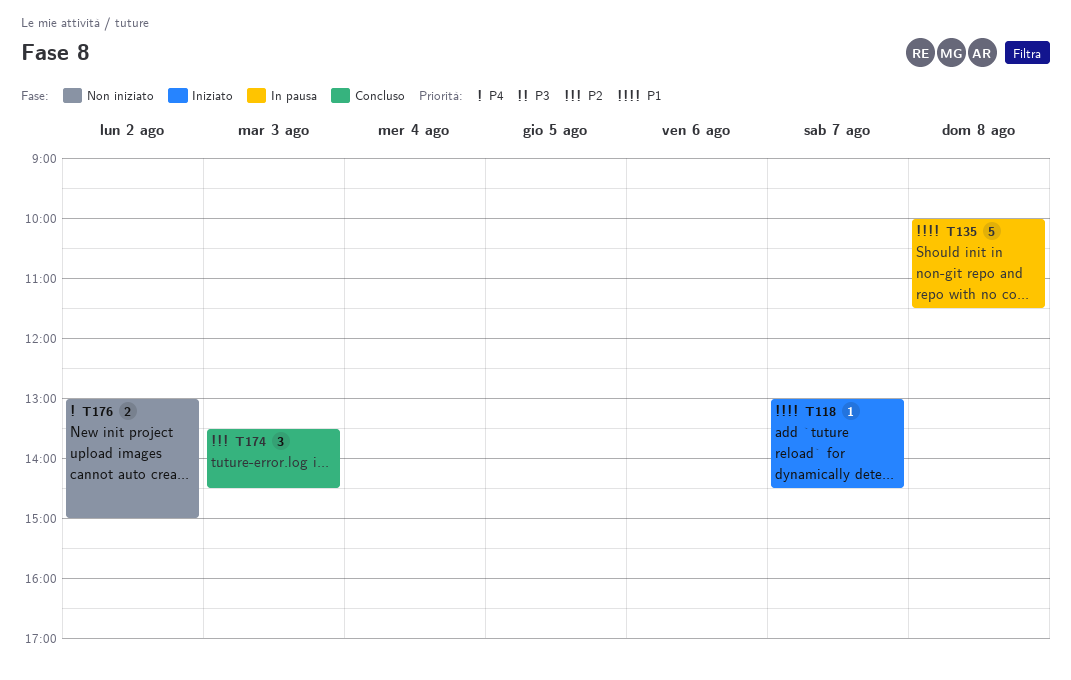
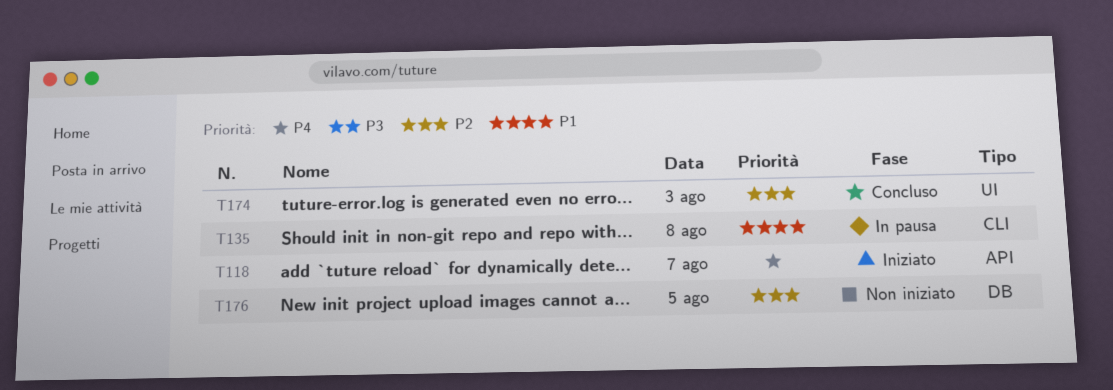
T118, priority: P1 -> P4
T176, priority: P4 -> P2
T176, day: Aug 2 -> Aug 5

